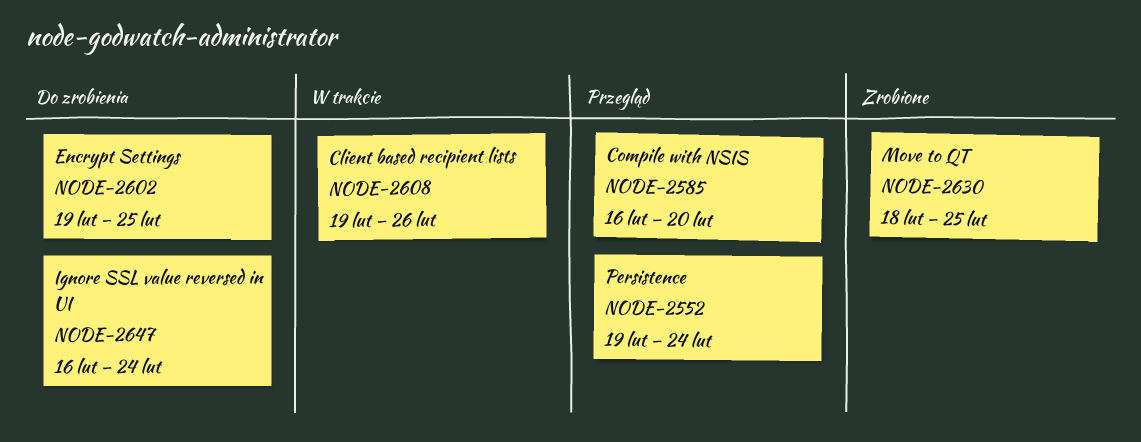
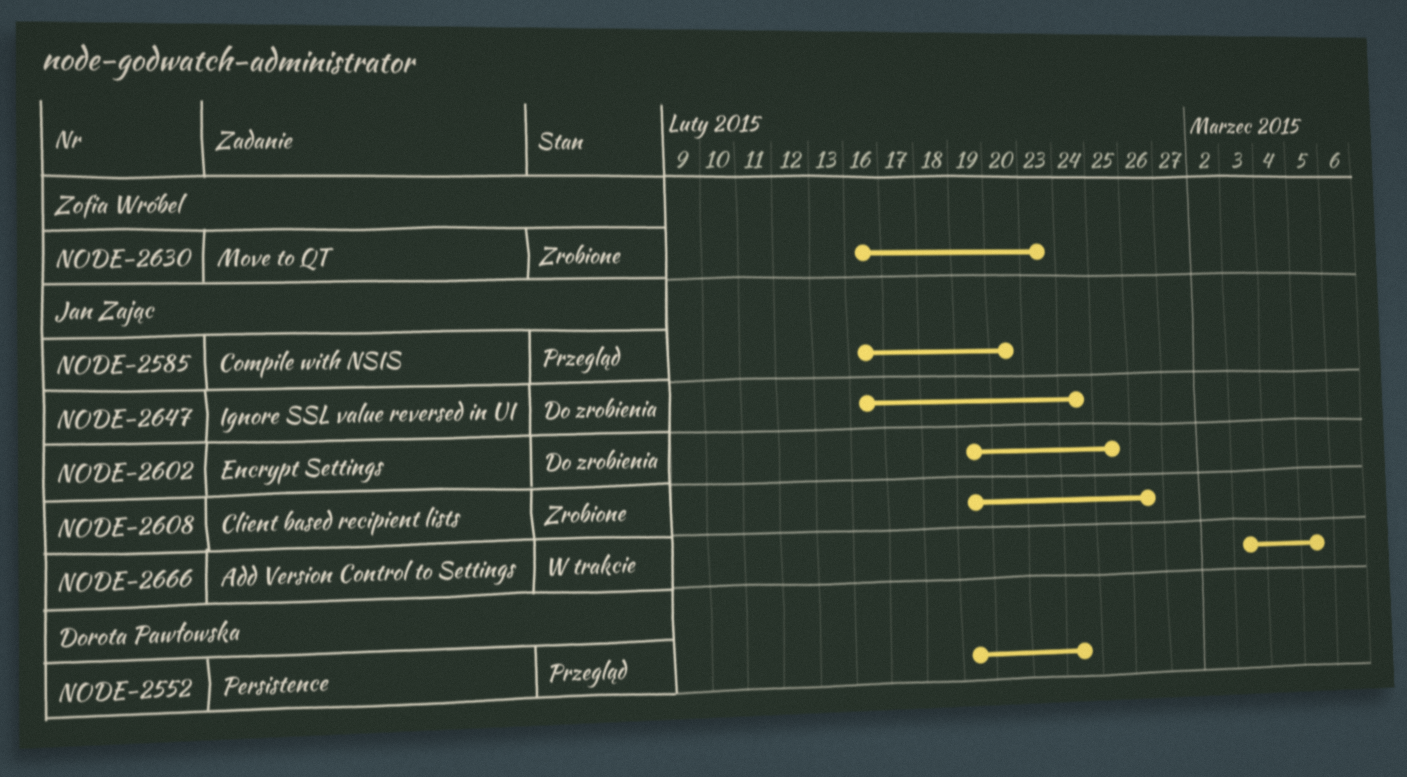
NODE-2608, status: W trakcie -> Zrobione
NODE-2630, start: Feb 18 -> Feb 16
NODE-2630, due: Feb 25 -> Feb 23
NODE-2666: none -> present

